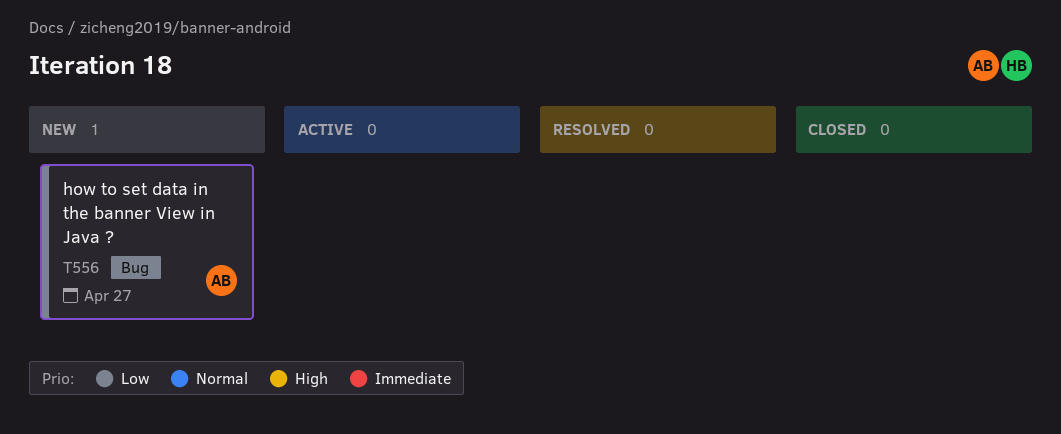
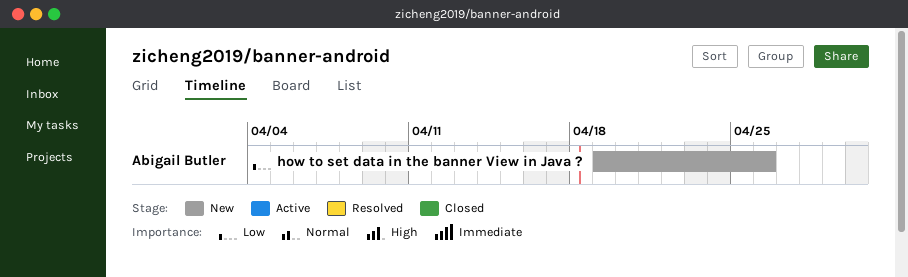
how to set data in the banner View in Java ?, due: Apr 27 -> Apr 26

